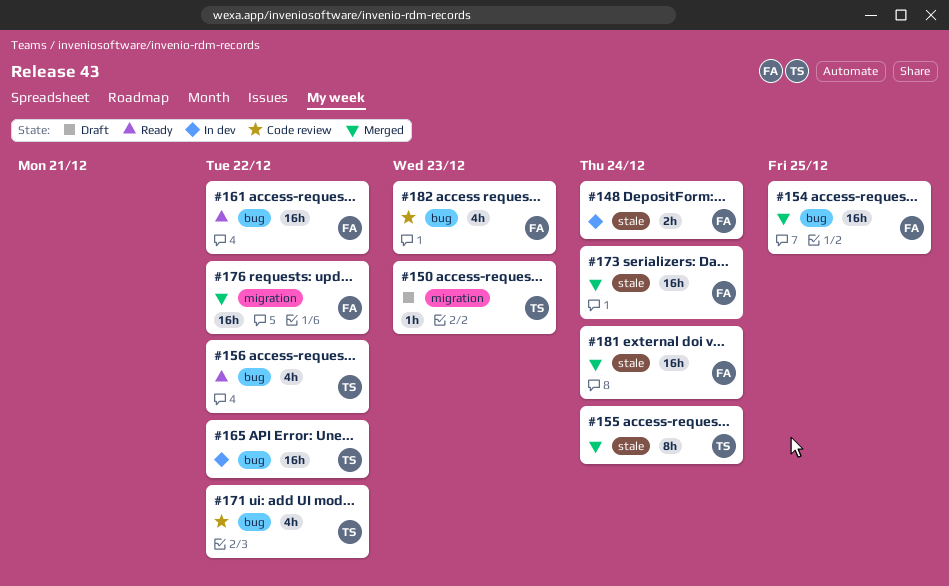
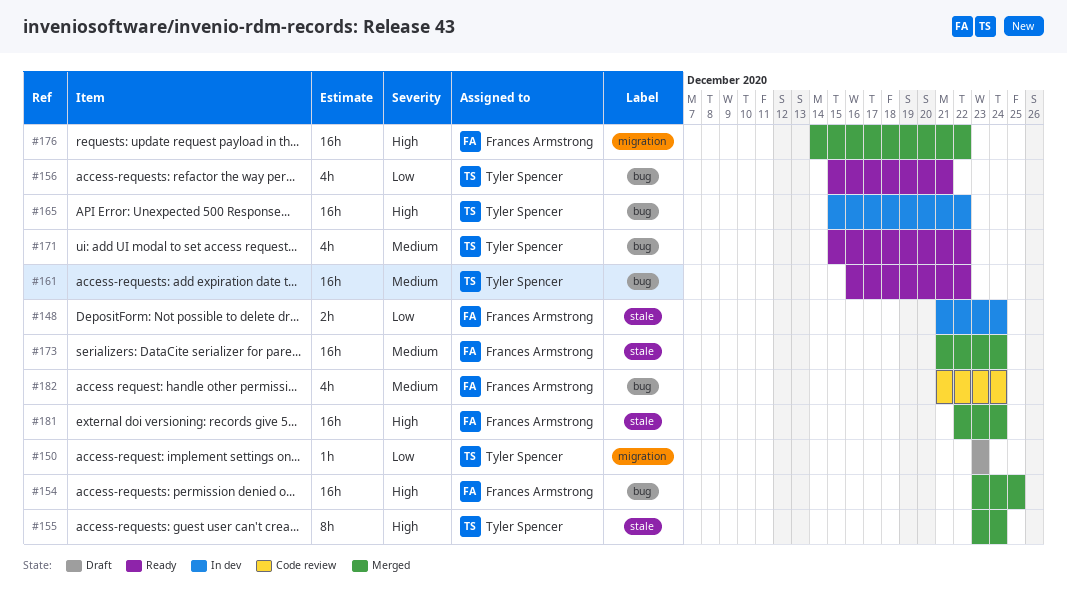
#156, due: Dec 22 -> Dec 21
#161, owner: Frances Armstrong -> Tyler Spencer
#171, status: Code review -> Ready
#182, due: Dec 23 -> Dec 24

